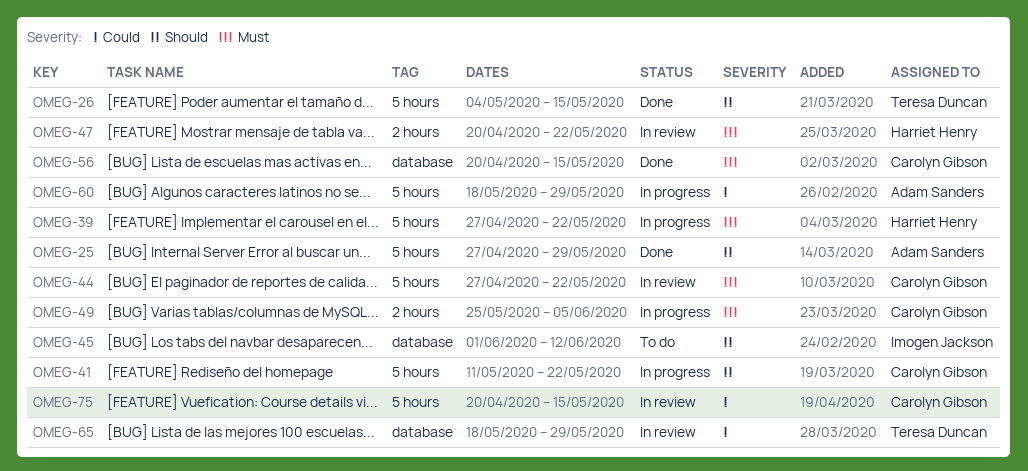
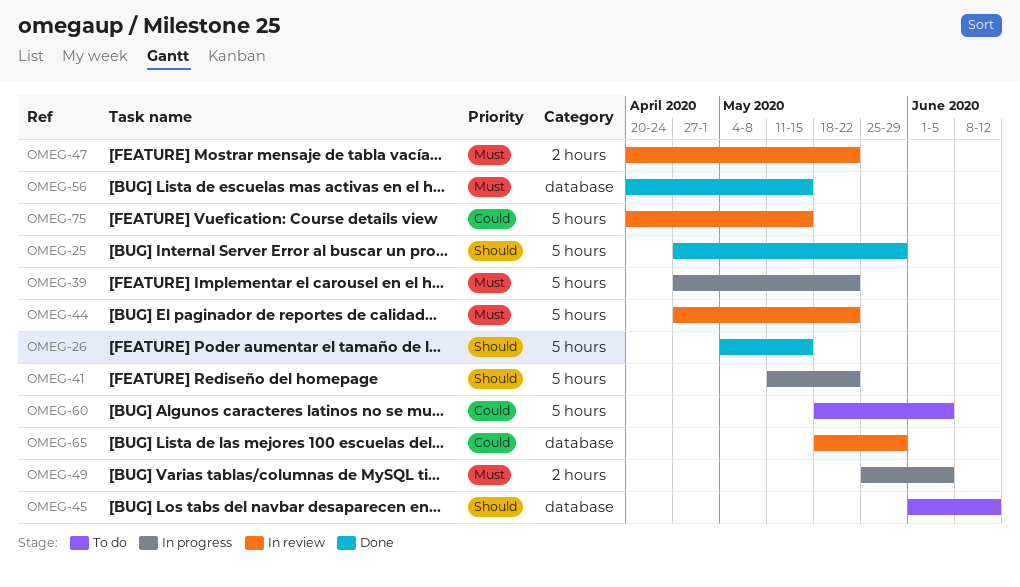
OMEG-60, status: In progress -> To do
OMEG-60, due: May 29 -> Jun 5

